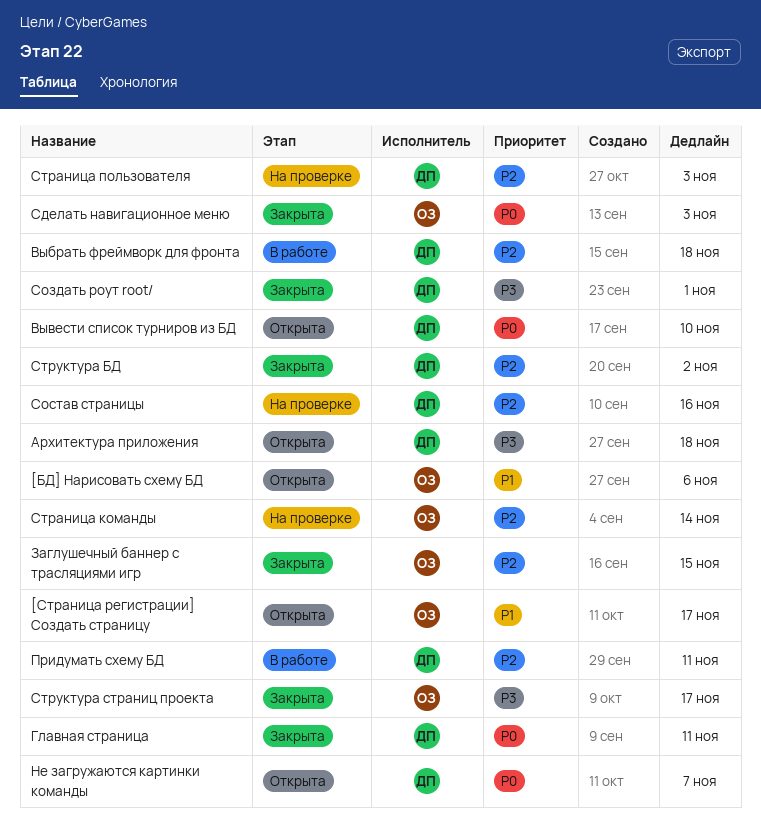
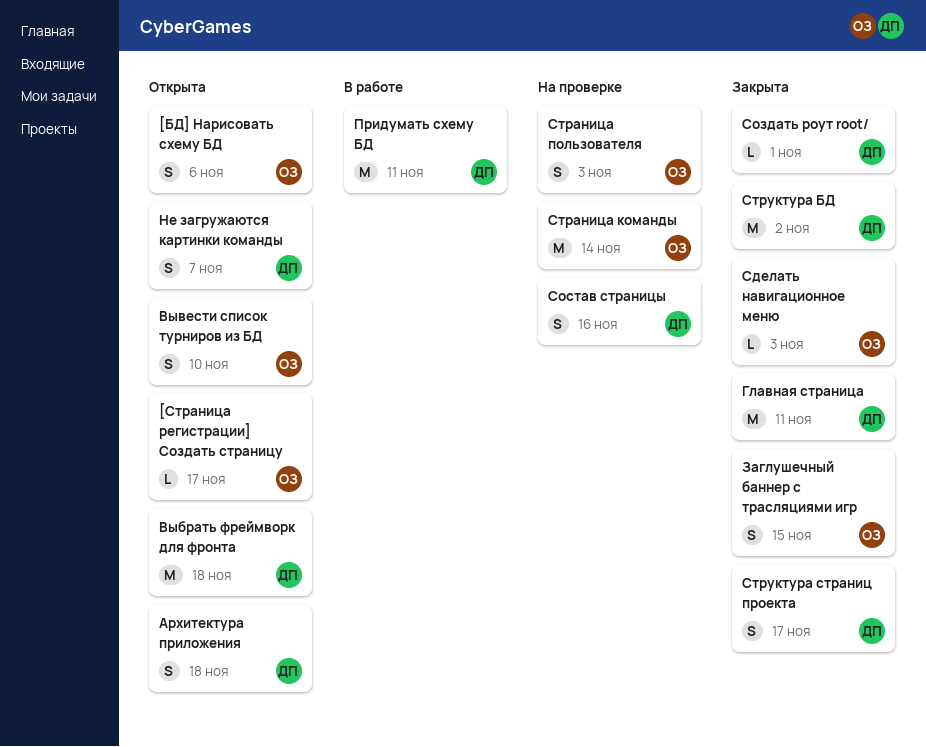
Выбрать фреймворк для фронта, status: В работе -> Открыта
Вывести список турниров из БД, owner: ДП -> ОЗ
Страница пользователя, owner: ДП -> ОЗ
Структура страниц проекта, owner: ОЗ -> ДП

